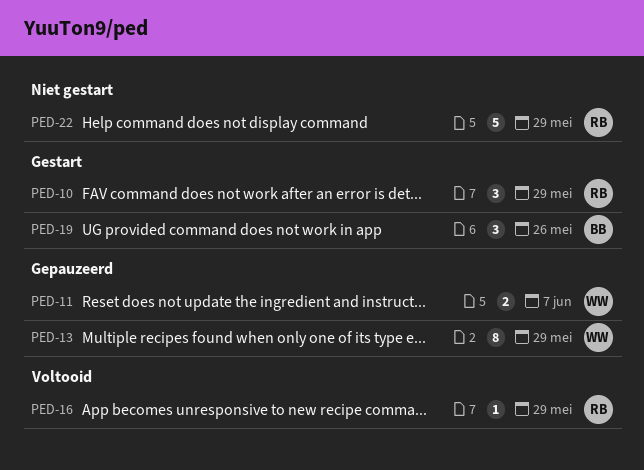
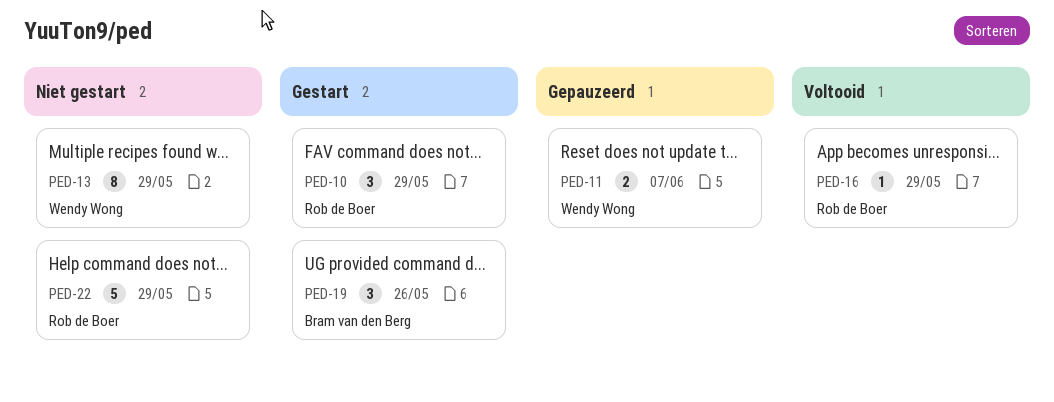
PED-13, status: Gepauzeerd -> Niet gestart

